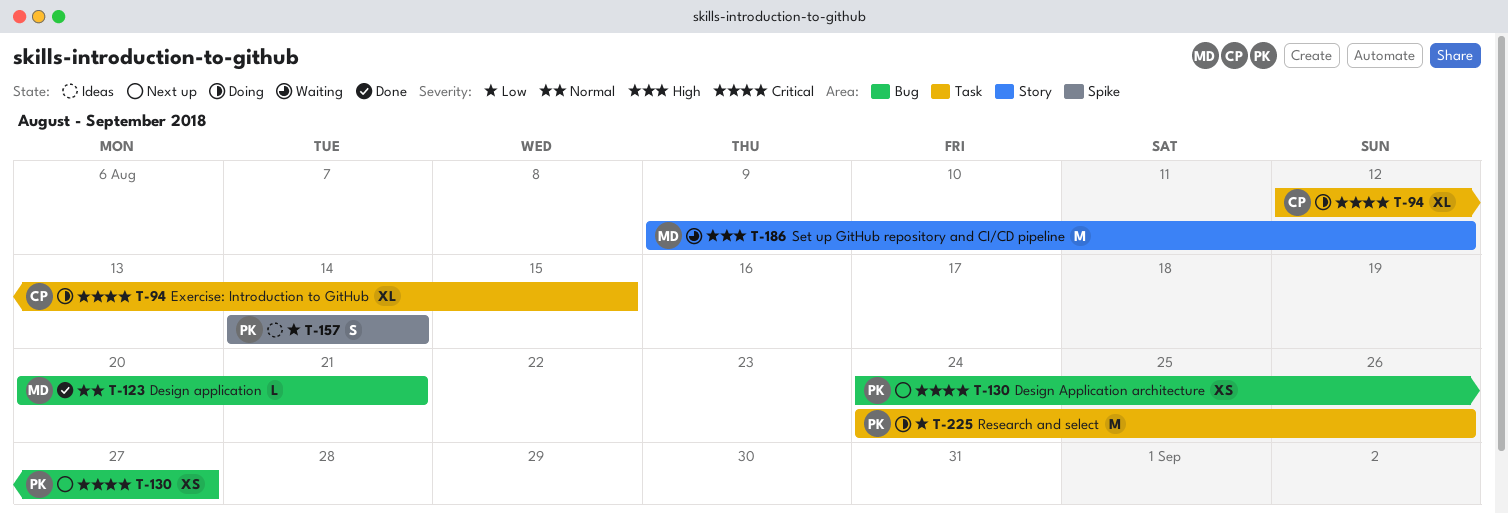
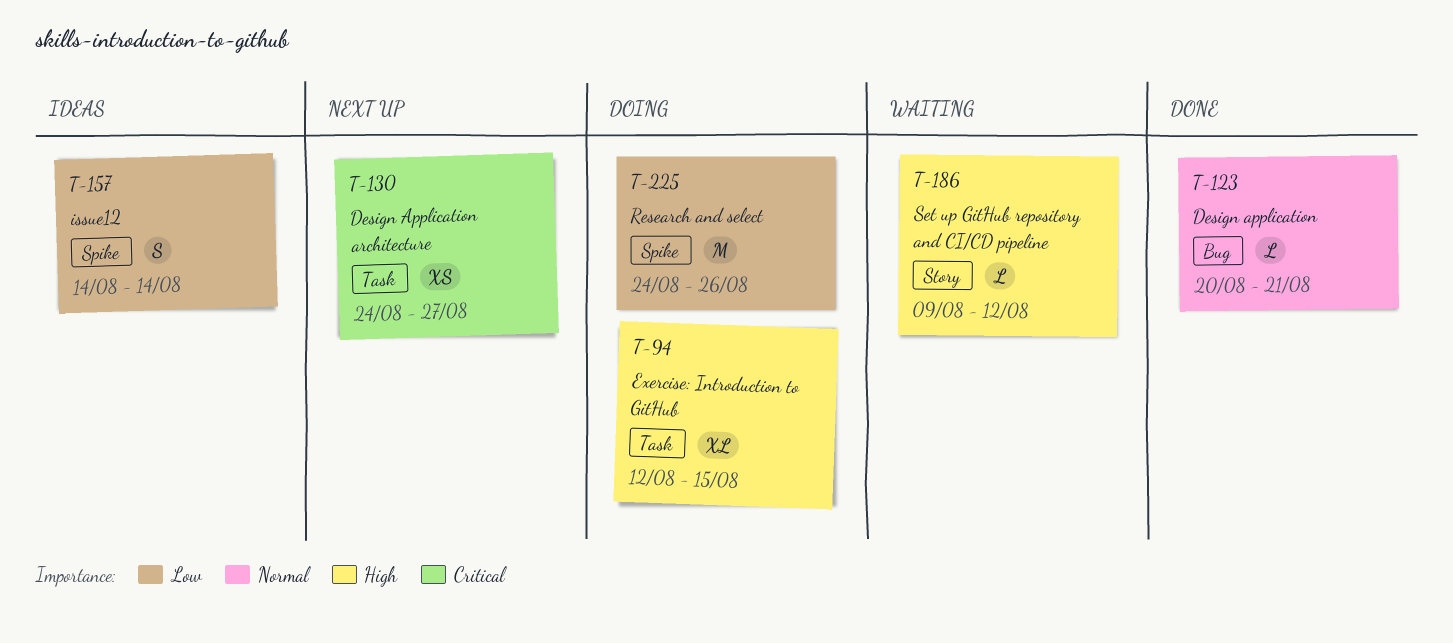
T-94, priority: Critical -> High
T-130, label: Bug -> Task
T-186, estimate: M -> L
T-225, label: Task -> Spike

